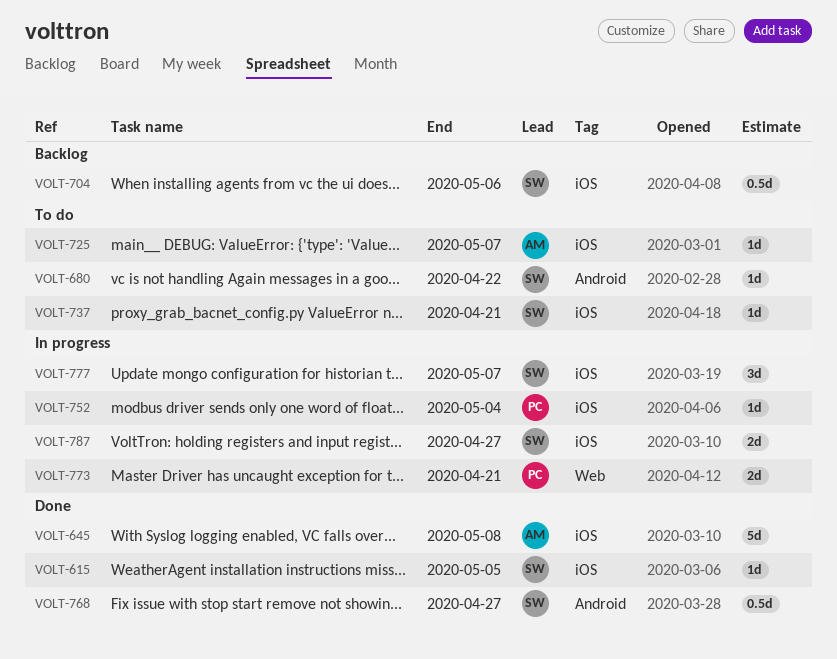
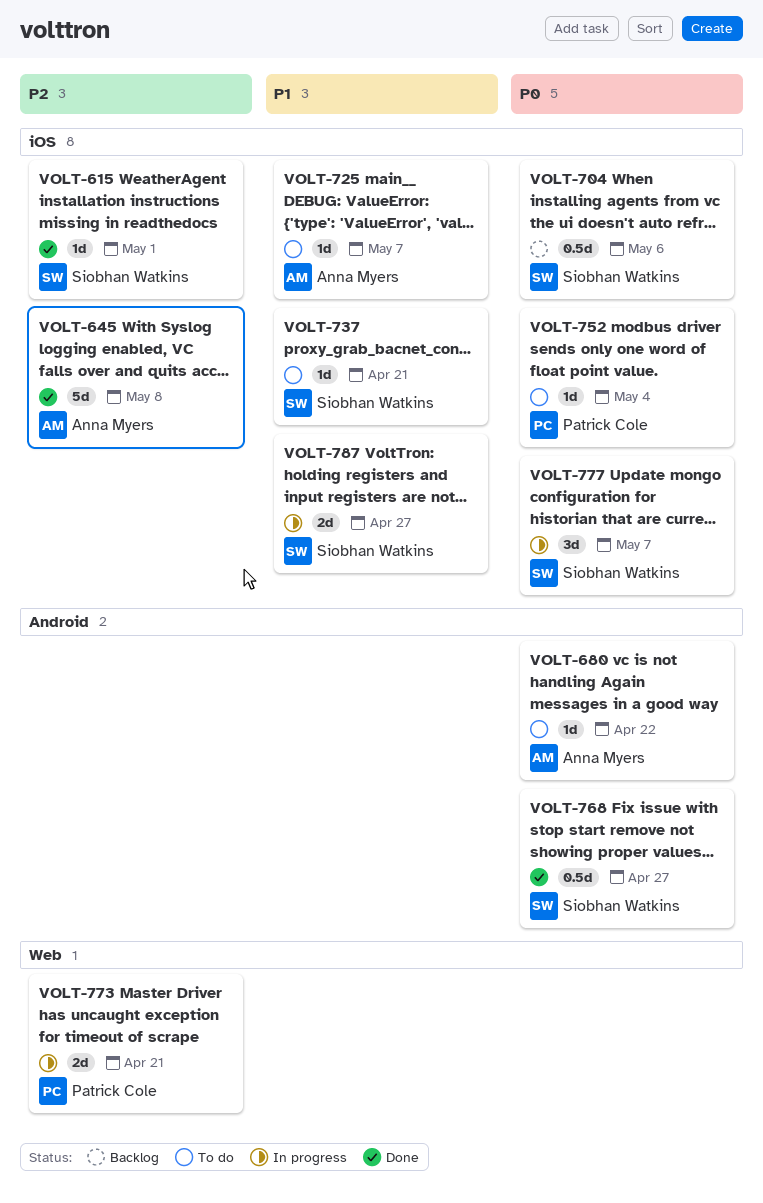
VOLT-615, due: May 5 -> May 1
VOLT-680, owner: Siobhan Watkins -> Anna Myers
VOLT-752, status: In progress -> To do

